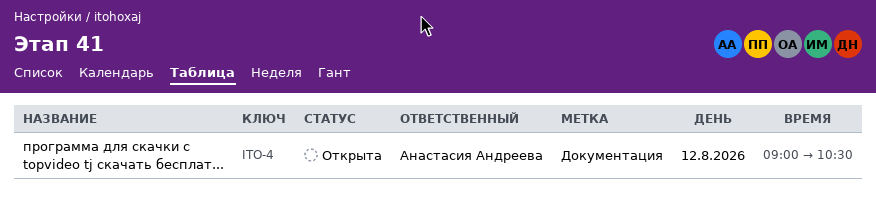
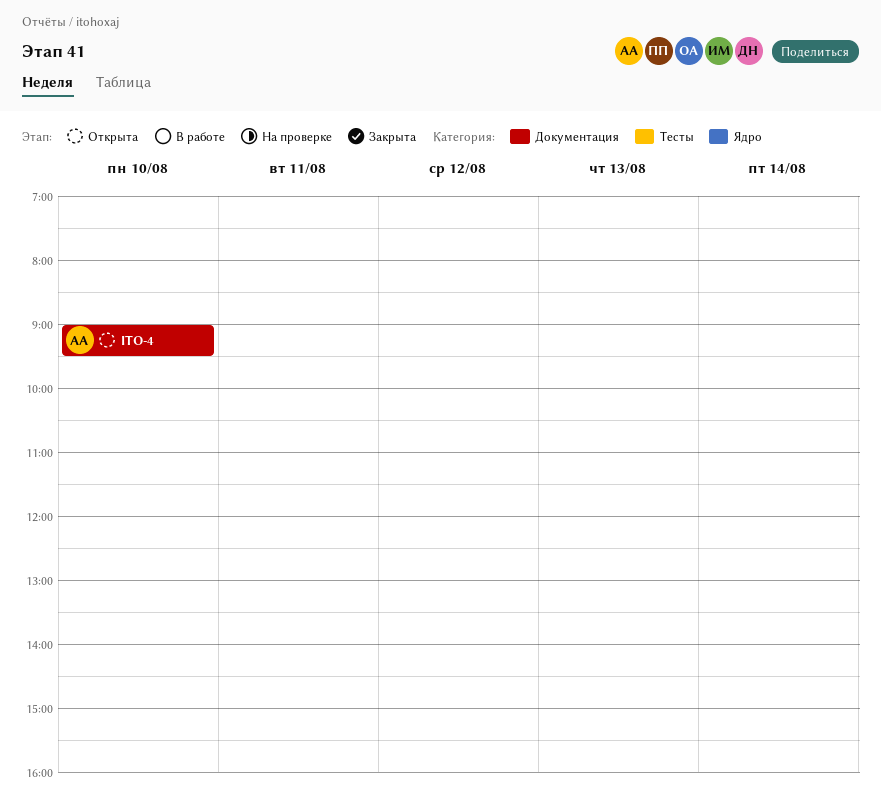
ITO-4, day: Aug 12 -> Aug 10
ITO-4, ends: 10:30 -> 09:30

